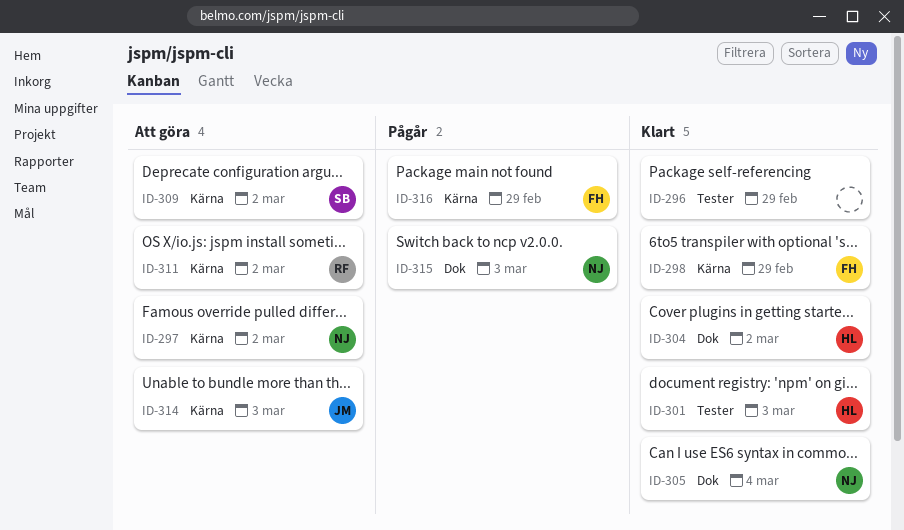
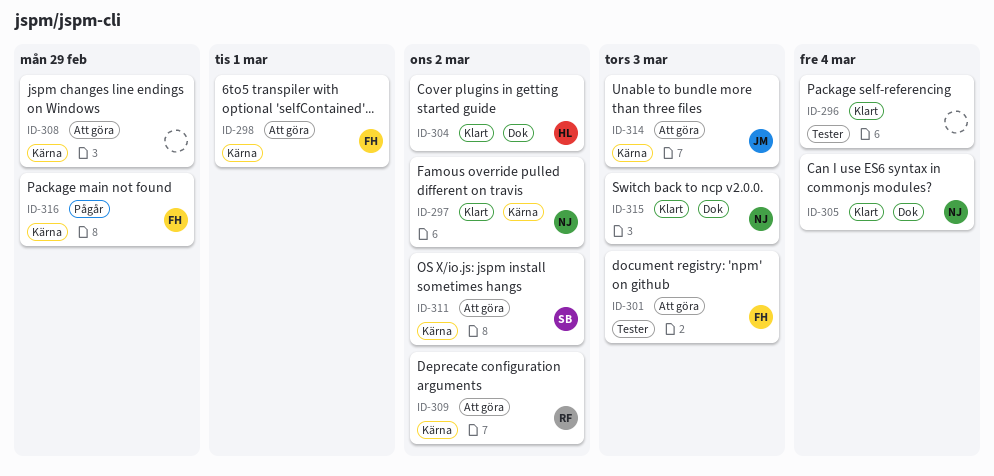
ID-296, due: Feb 29 -> Mar 4
ID-297, status: Att göra -> Klart
ID-298, status: Klart -> Att göra
ID-298, due: Feb 29 -> Mar 1
ID-301, status: Klart -> Att göra
ID-301, owner: HL -> FH
ID-308: none -> present
ID-309, owner: SB -> RF
ID-311, owner: RF -> SB
ID-315, status: Pågår -> Klart

